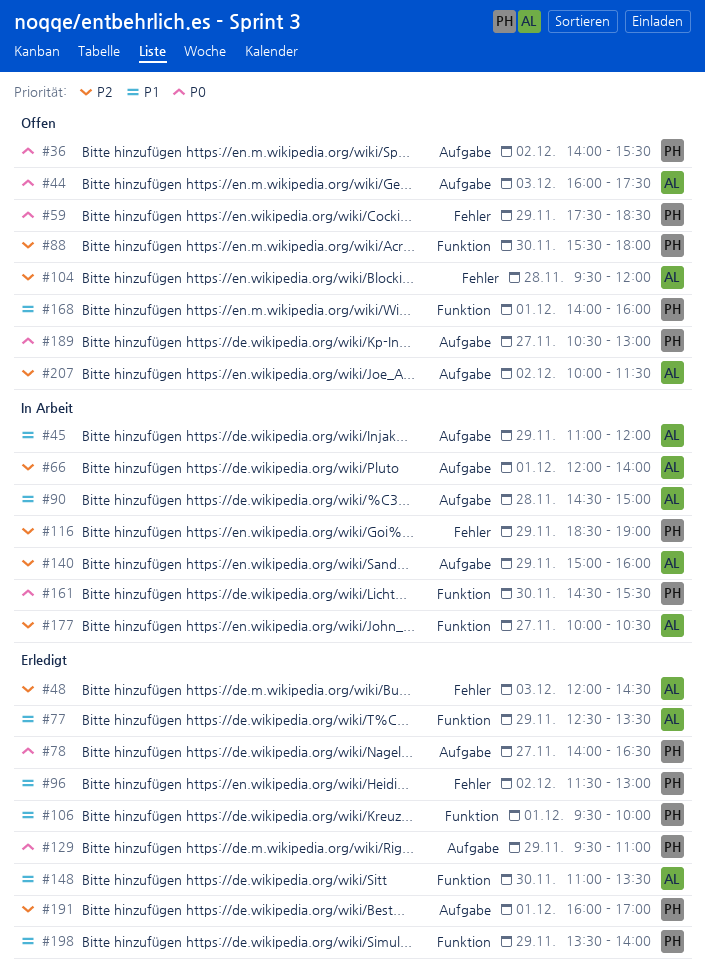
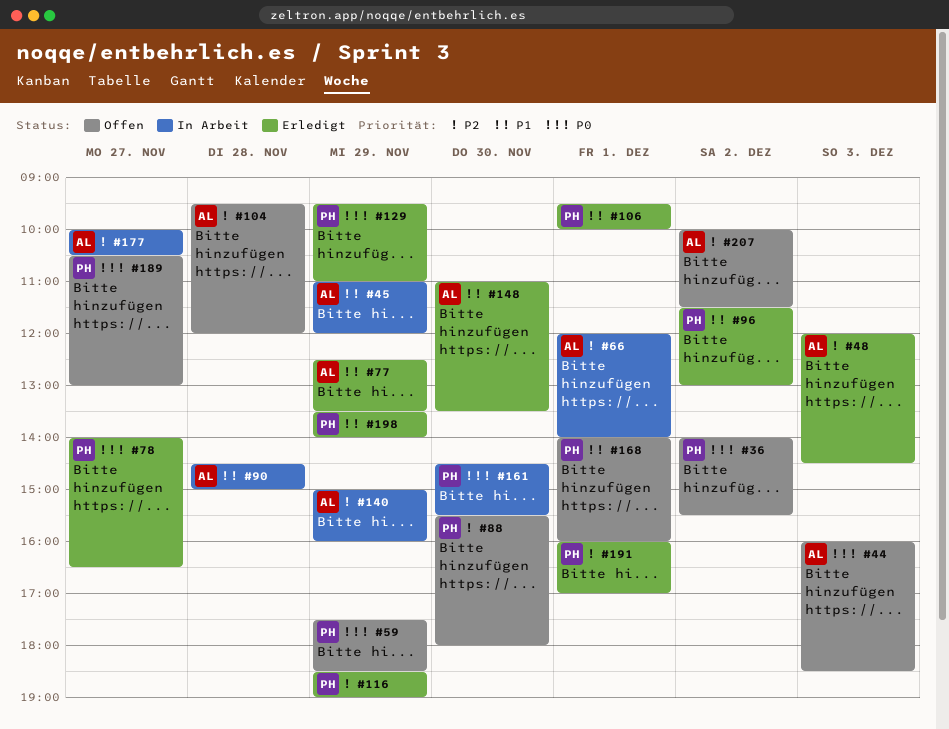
#44, ends: 17:30 -> 18:30
#116, status: In Arbeit -> Erledigt

